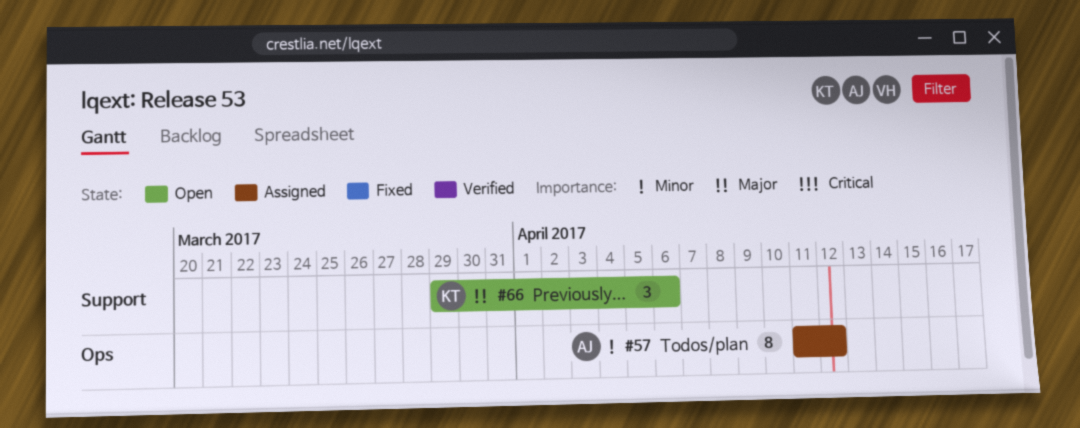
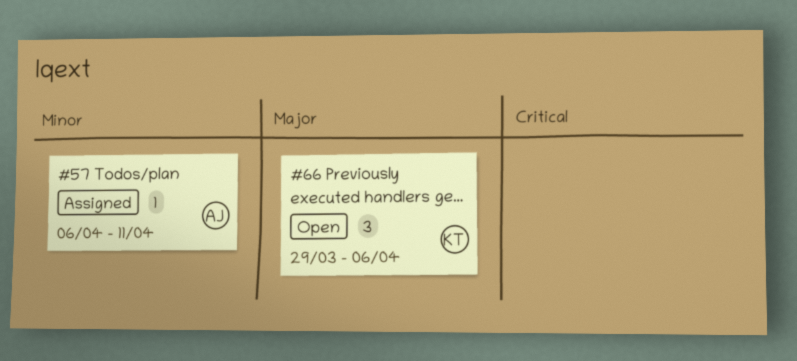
#57, estimate: 8 -> 1
#57, start: Apr 11 -> Apr 6
#57, due: Apr 12 -> Apr 11

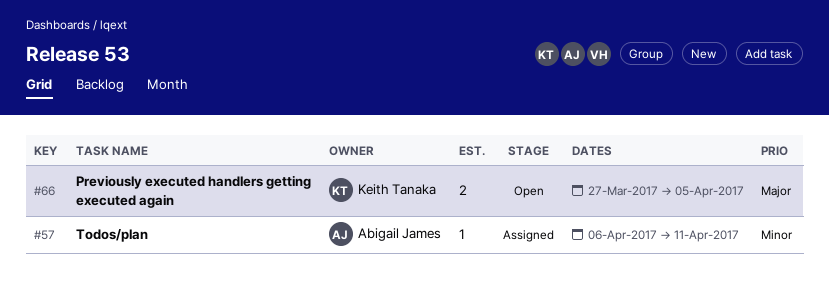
#66, estimate: 3 -> 2
#66, start: Mar 29 -> Mar 27
#66, due: Apr 6 -> Apr 5

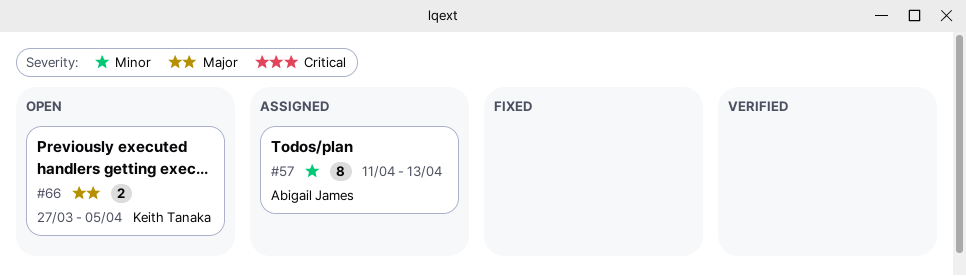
#57, estimate: 1 -> 8
#57, start: Apr 6 -> Apr 11
#57, due: Apr 11 -> Apr 13

